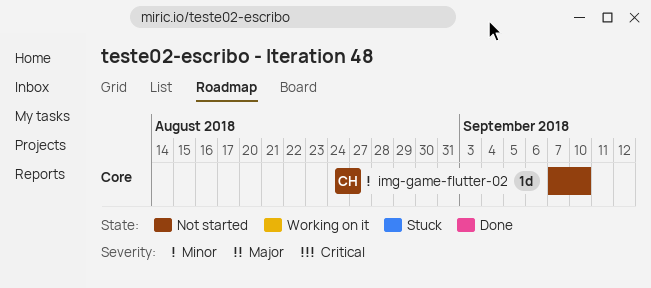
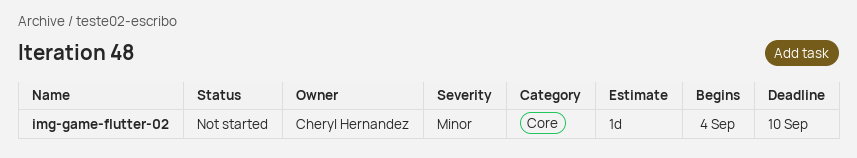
img-game-flutter-02, start: Sep 7 -> Sep 4

